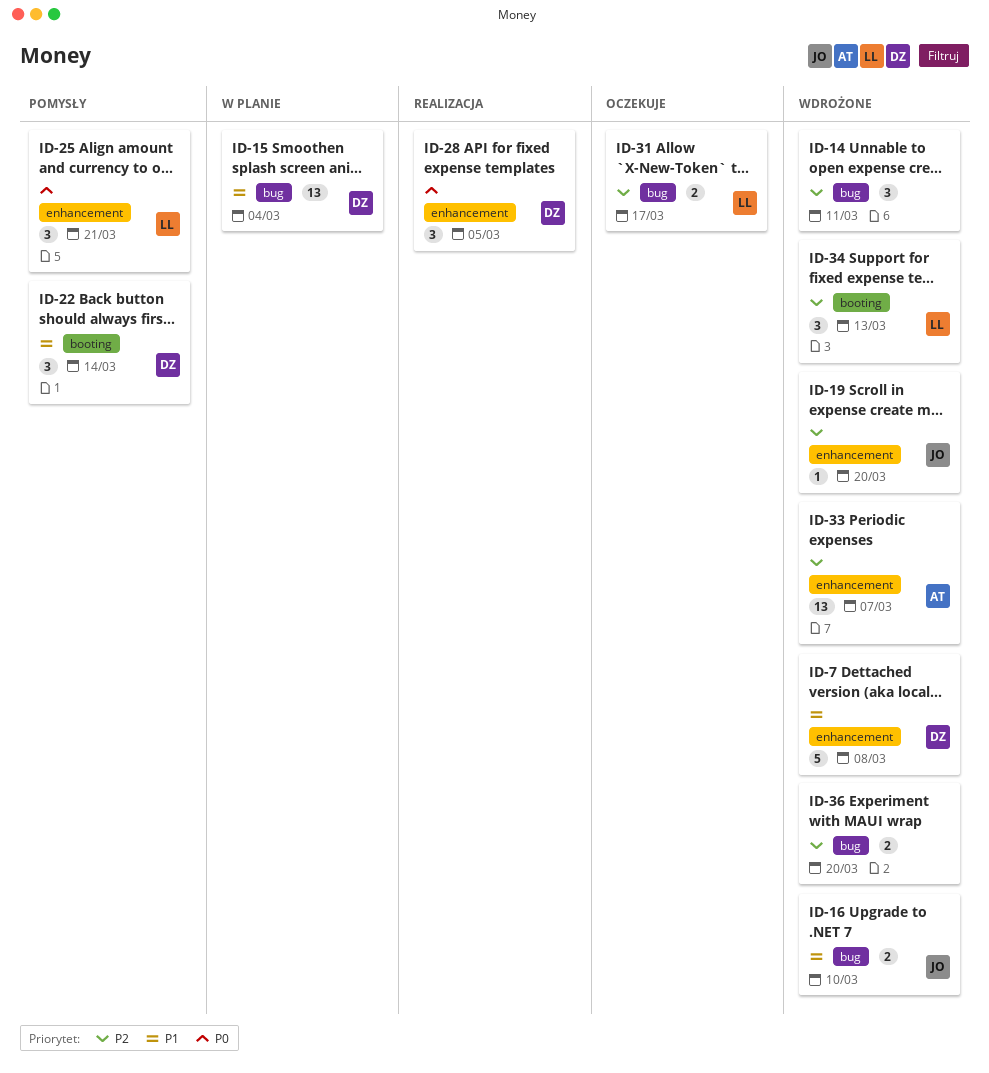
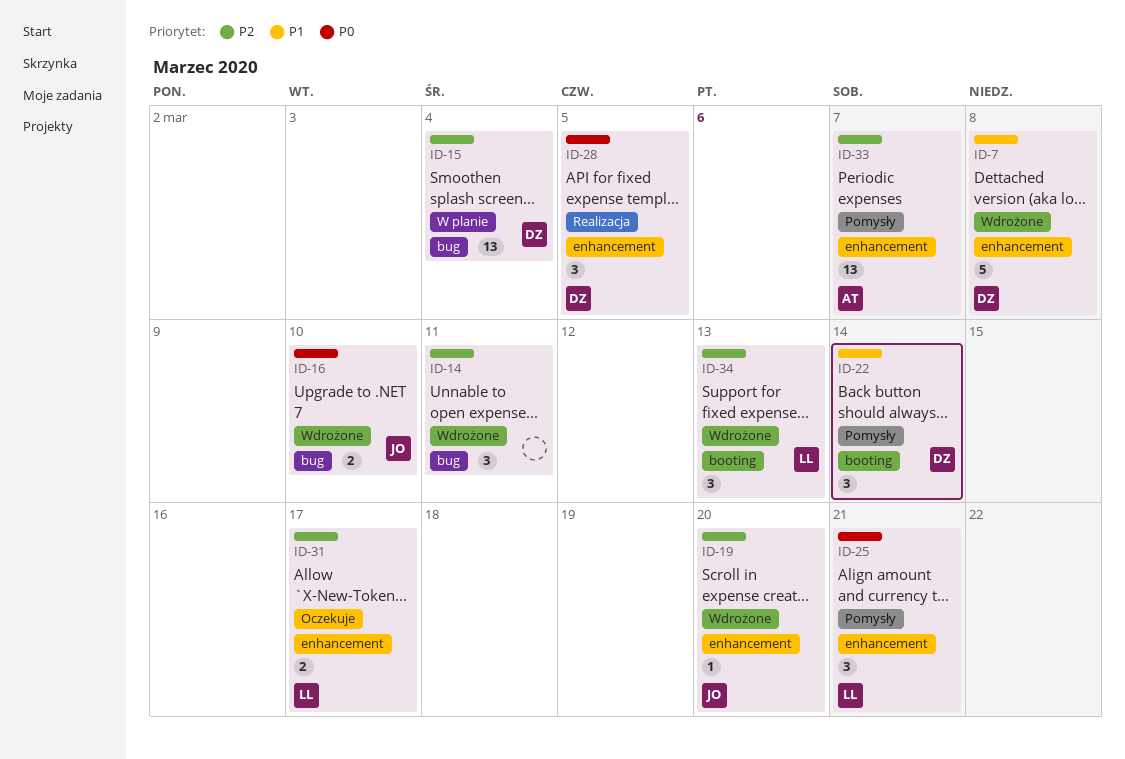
ID-15, priority: P1 -> P2
ID-16, priority: P1 -> P0
ID-31, label: bug -> enhancement
ID-33, status: Wdrożone -> Pomysły
ID-36: present -> none

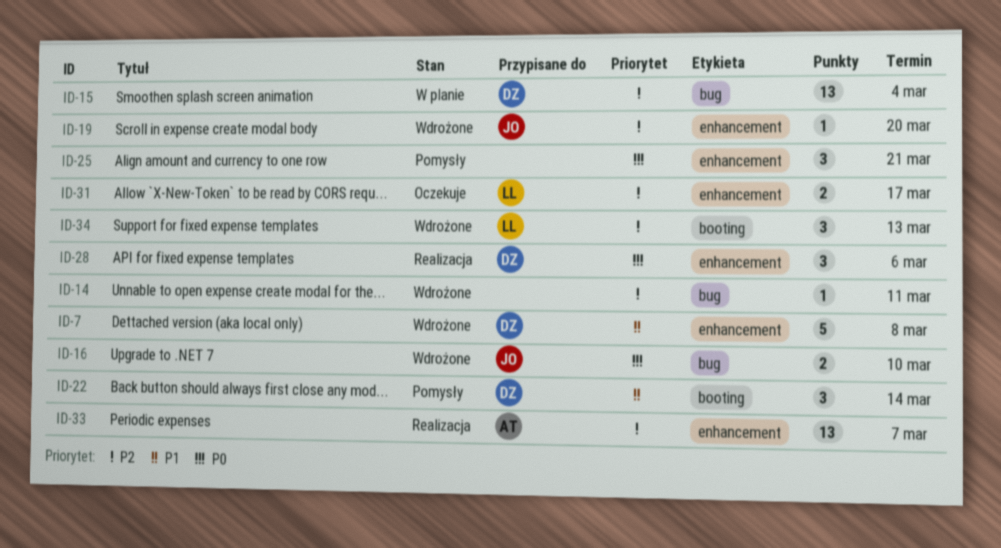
ID-14, estimate: 3 -> 1
ID-25, owner: LL -> none
ID-28, due: Mar 5 -> Mar 6
ID-33, status: Pomysły -> Realizacja

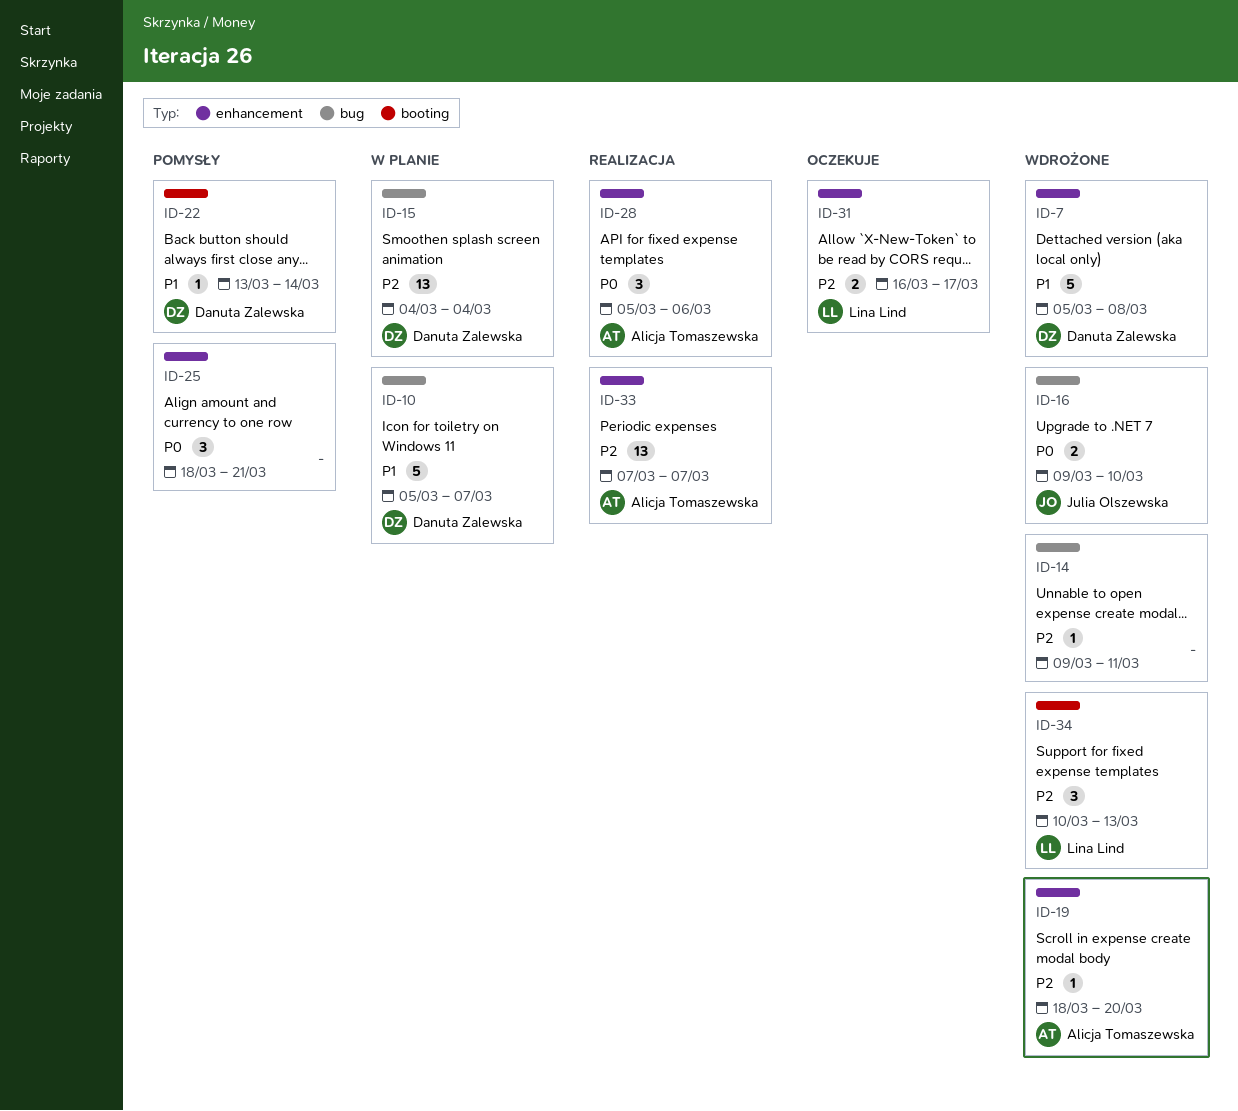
ID-10: none -> present
ID-19, owner: Julia Olszewska -> Alicja Tomaszewska
ID-22, estimate: 3 -> 1
ID-28, owner: Danuta Zalewska -> Alicja Tomaszewska

